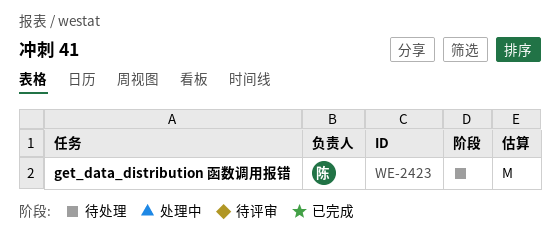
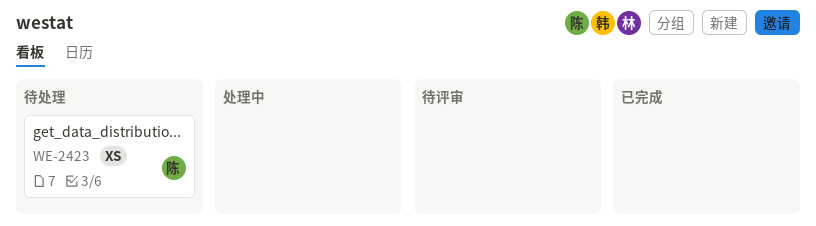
WE-2423, estimate: M -> XS

